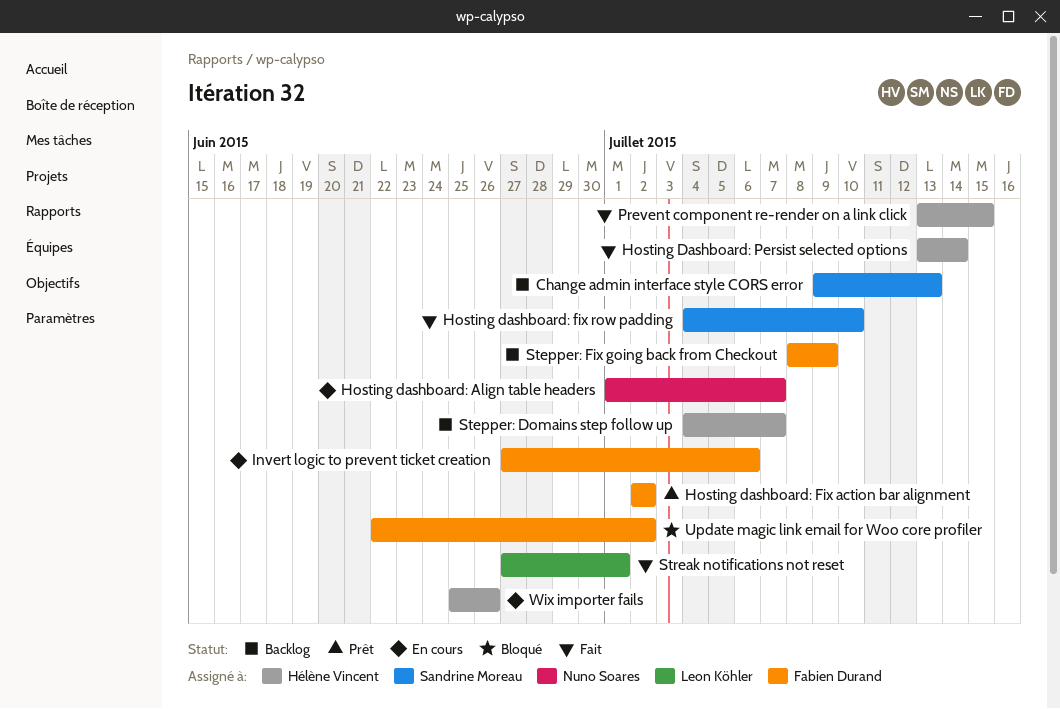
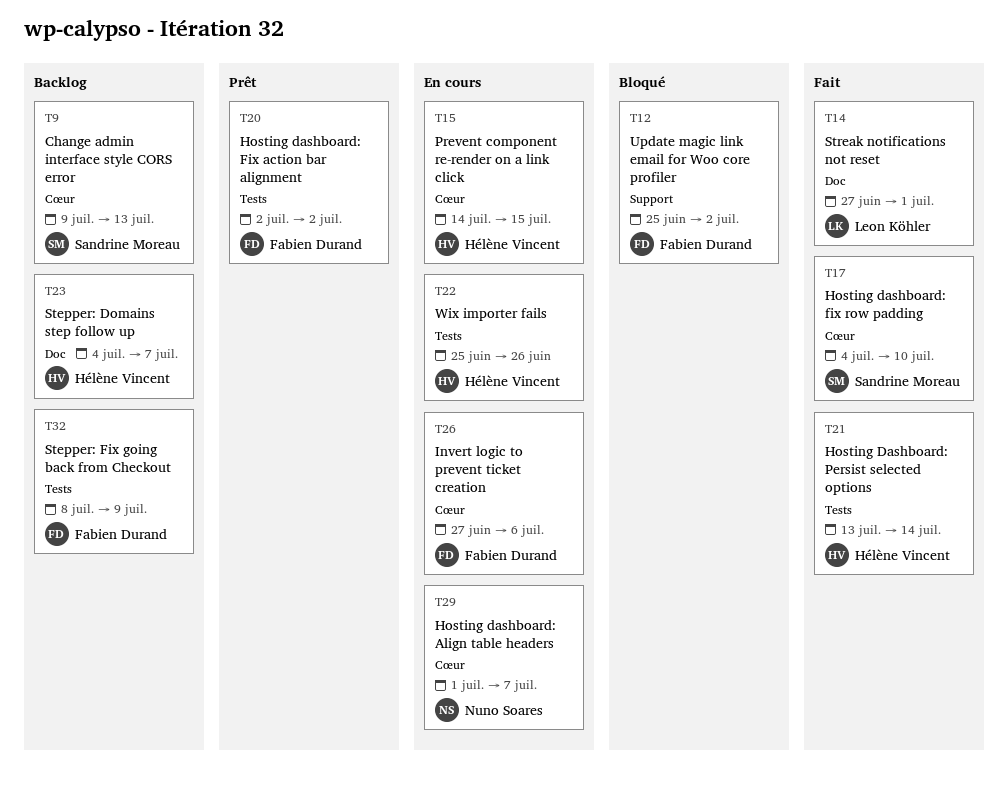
Prevent component re-render on a link click, status: Fait -> En cours
Prevent component re-render on a link click, start: Jul 13 -> Jul 14
Update magic link email for Woo core profiler, start: Jun 22 -> Jun 25

